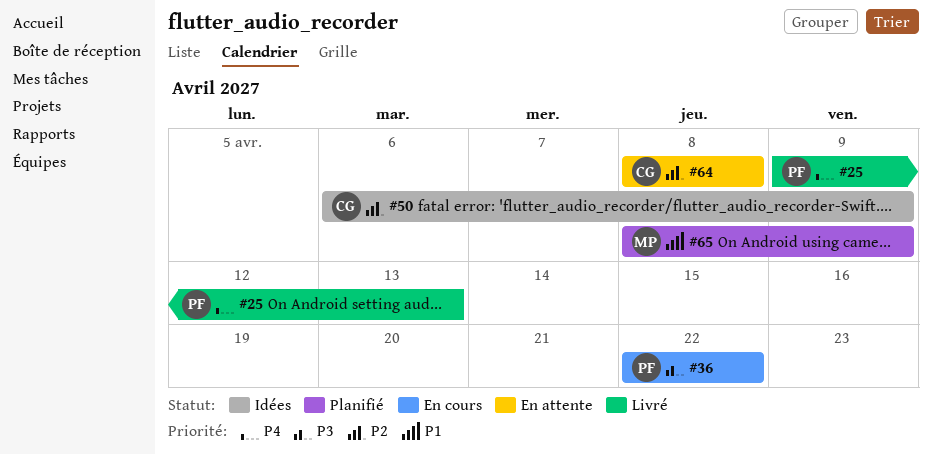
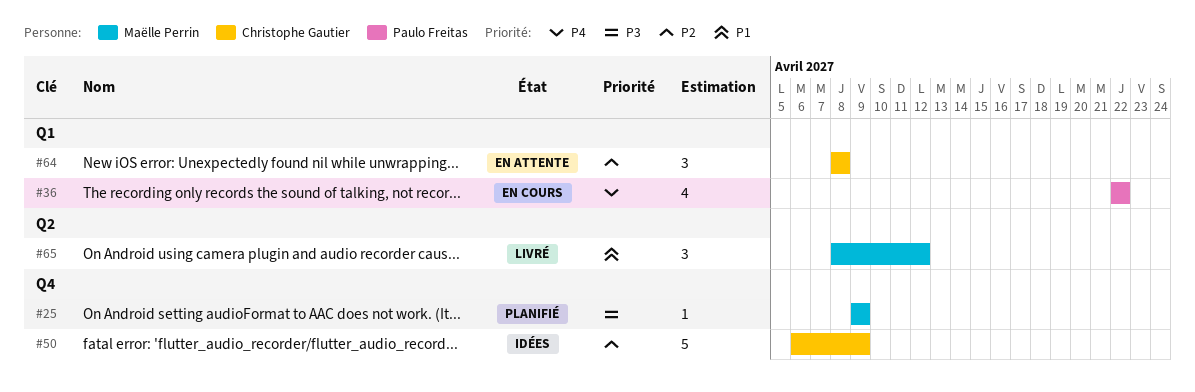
#25, status: Livré -> Planifié
#25, owner: Paulo Freitas -> Maëlle Perrin
#25, priority: P4 -> P3
#25, due: Apr 13 -> Apr 9
#36, priority: P3 -> P4
#65, status: Planifié -> Livré
#65, due: Apr 9 -> Apr 12

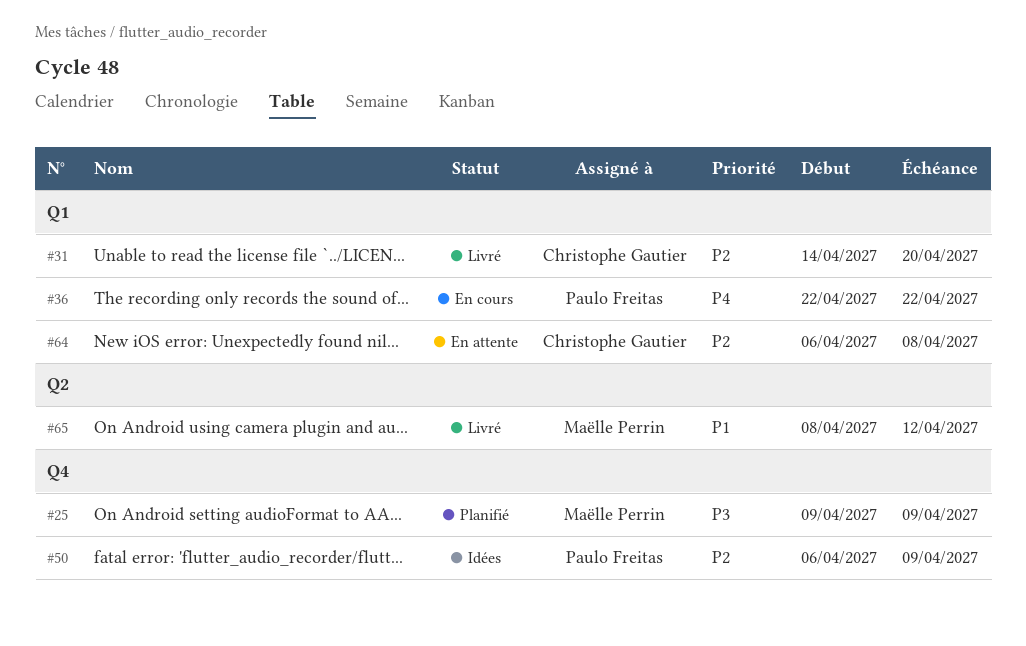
#31: none -> present
#50, owner: Christophe Gautier -> Paulo Freitas
#64, start: Apr 8 -> Apr 6

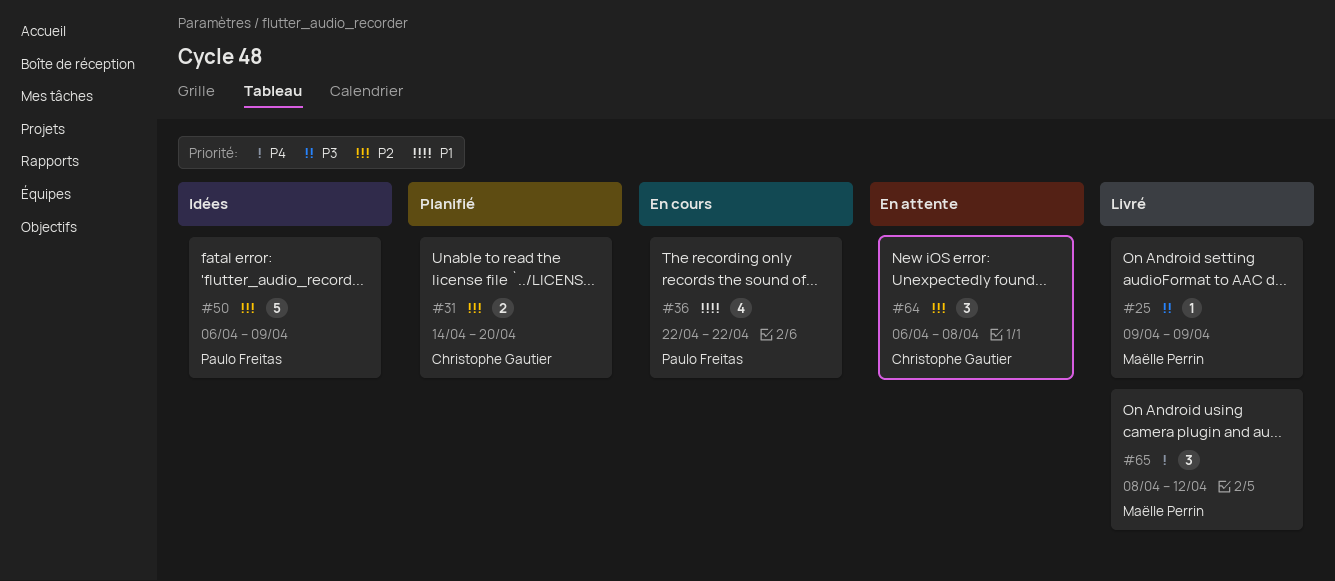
#25, status: Planifié -> Livré
#31, status: Livré -> Planifié
#36, priority: P4 -> P1
#65, priority: P1 -> P4

